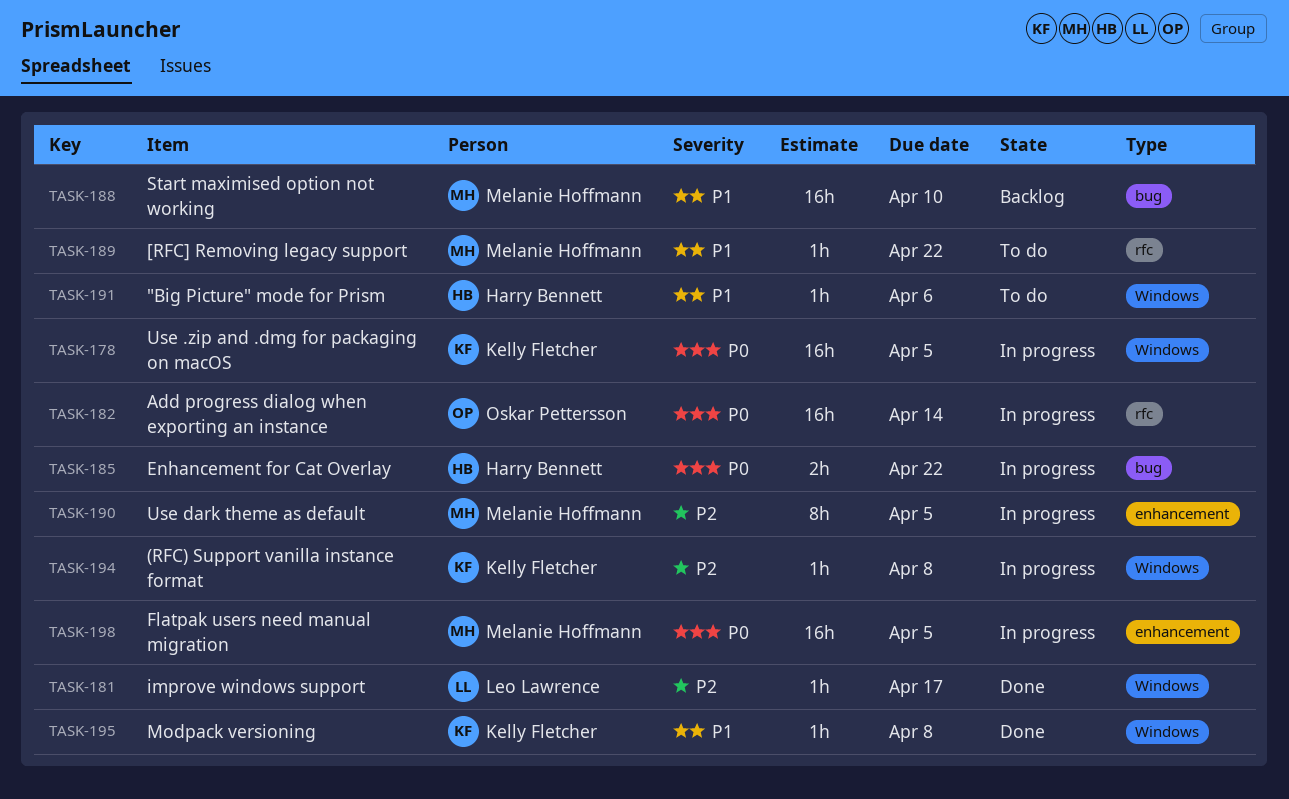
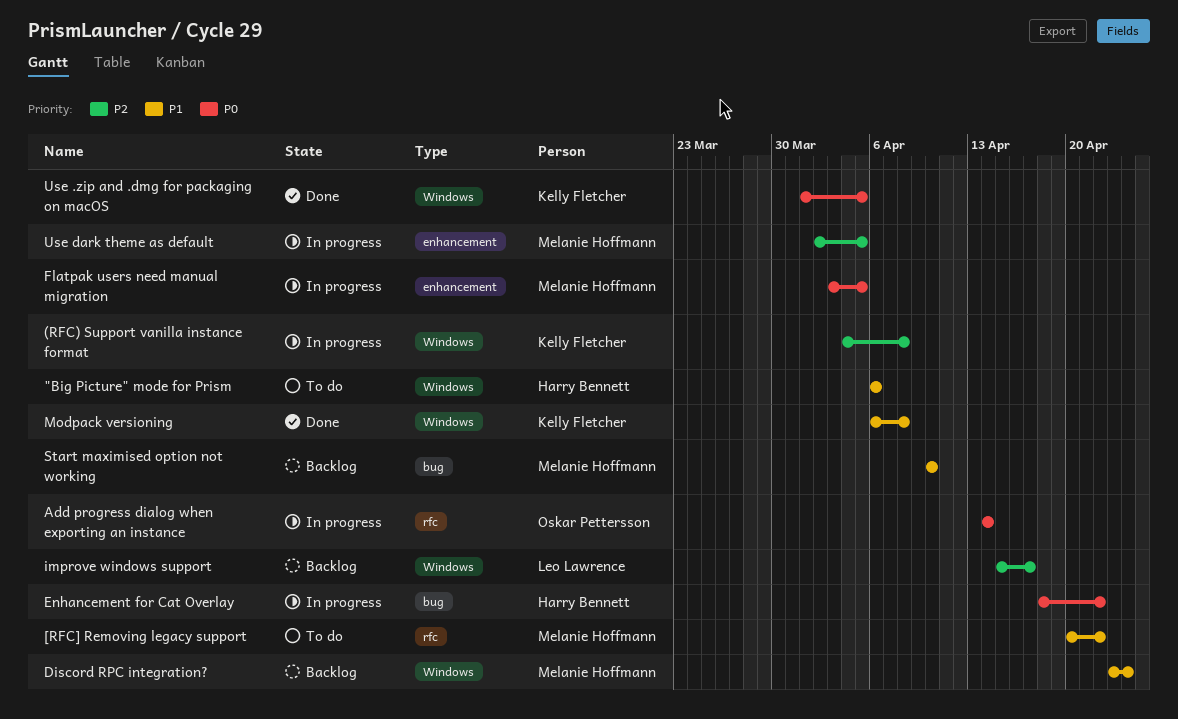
Discord RPC integration?: none -> present
improve windows support, status: Done -> Backlog
Use .zip and .dmg for packaging on macOS, status: In progress -> Done

